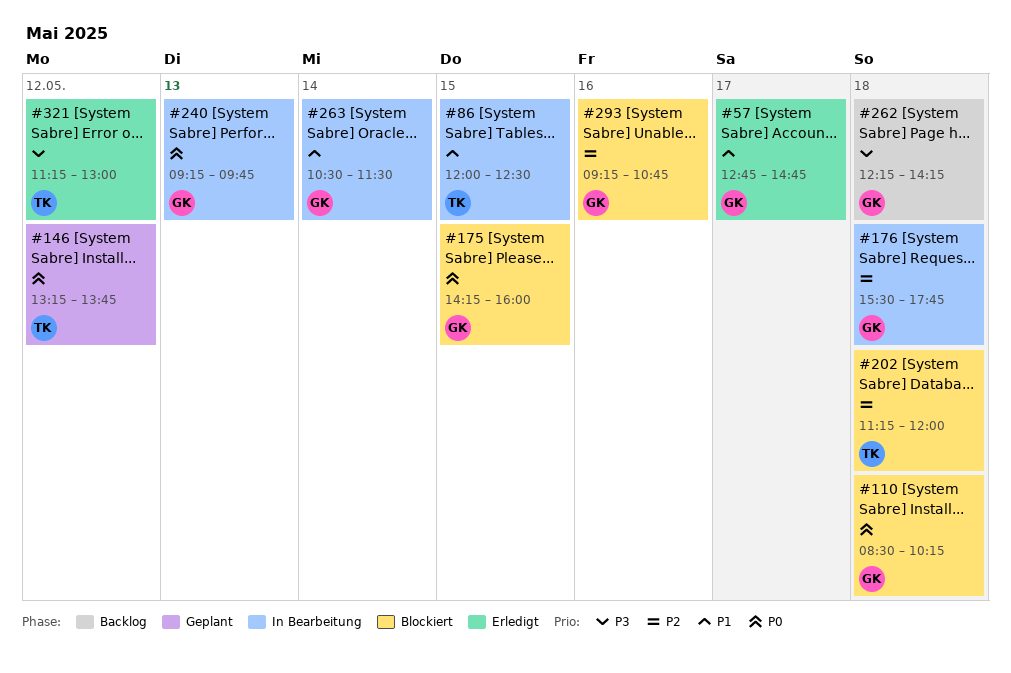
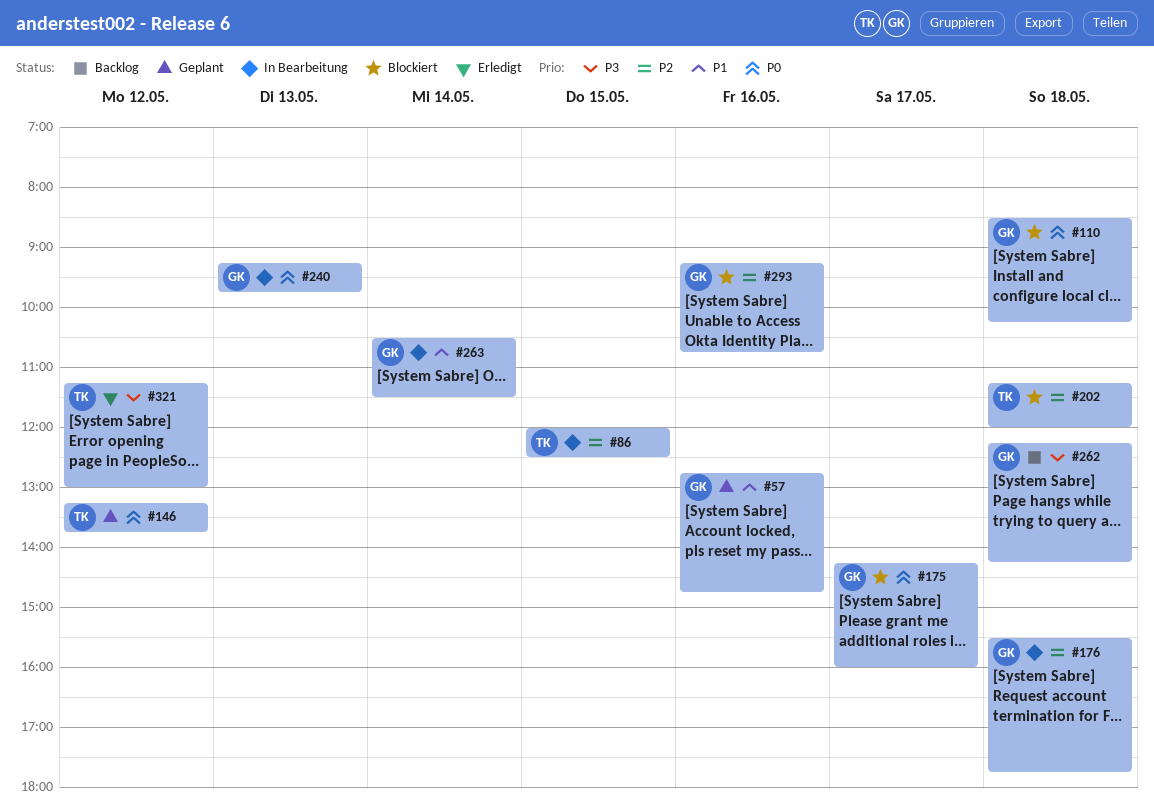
#57, status: Erledigt -> Geplant
#57, day: May 17 -> May 16
#86, priority: P1 -> P2
#175, day: May 15 -> May 17

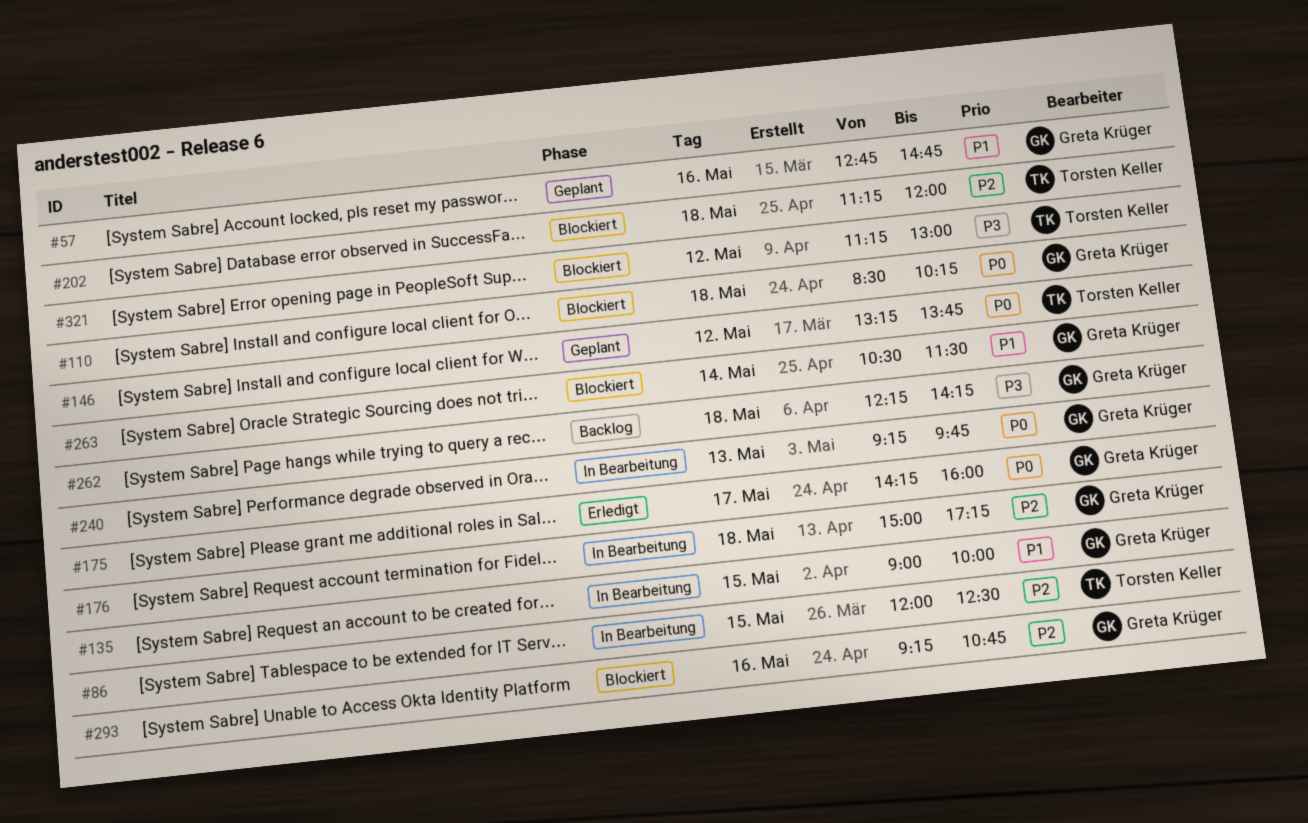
#135: none -> present
#175, status: Blockiert -> Erledigt
#176, begins: 15:30 -> 15:00
#176, ends: 17:45 -> 17:15
#263, status: In Bearbeitung -> Blockiert
#321, status: Erledigt -> Blockiert

